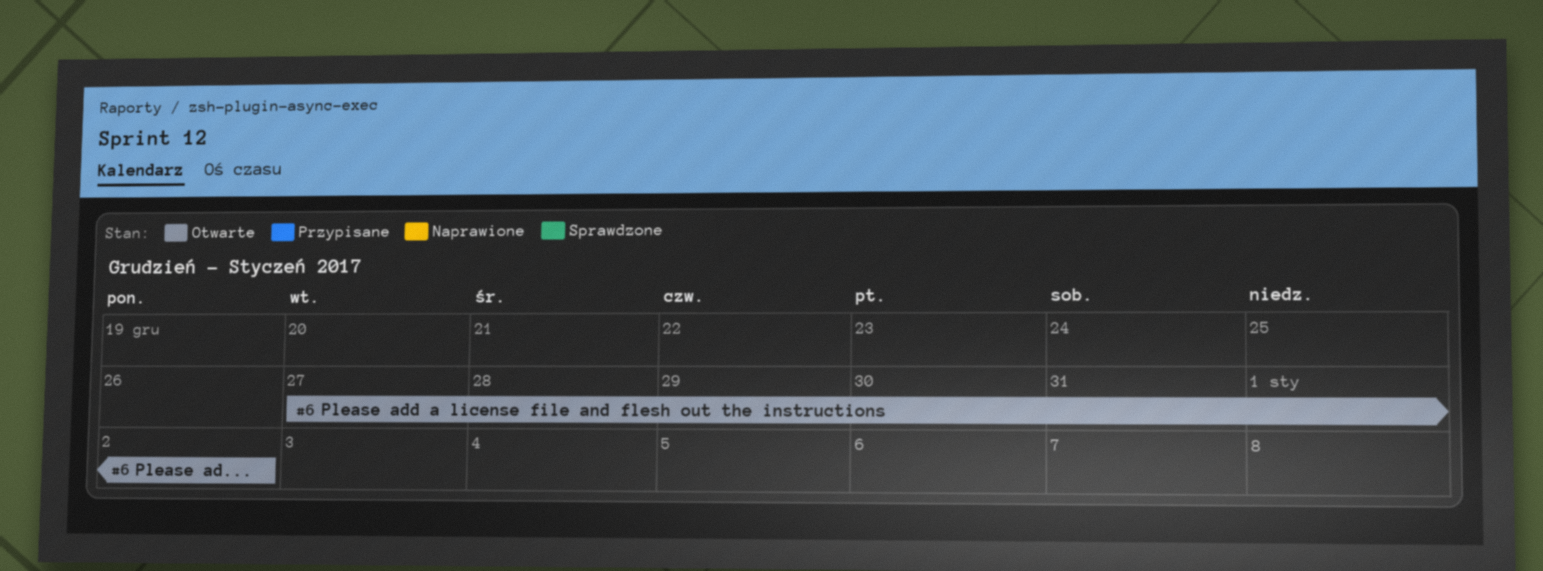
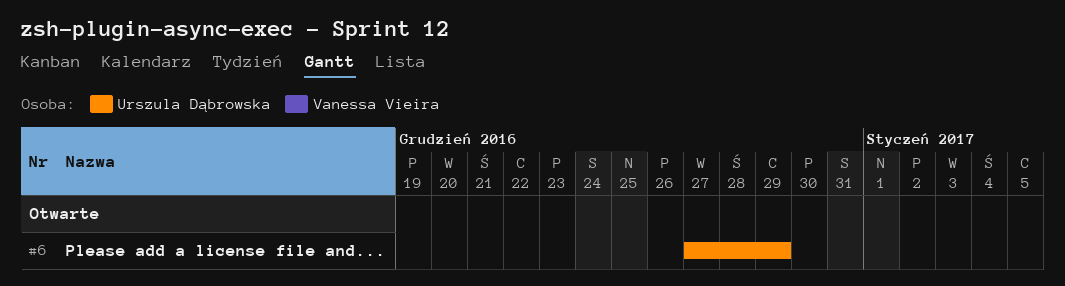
#6, due: Jan 2 -> Dec 29

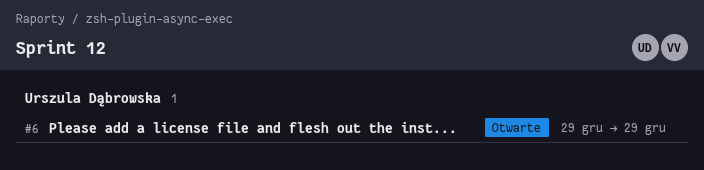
#6, start: Dec 27 -> Dec 29

